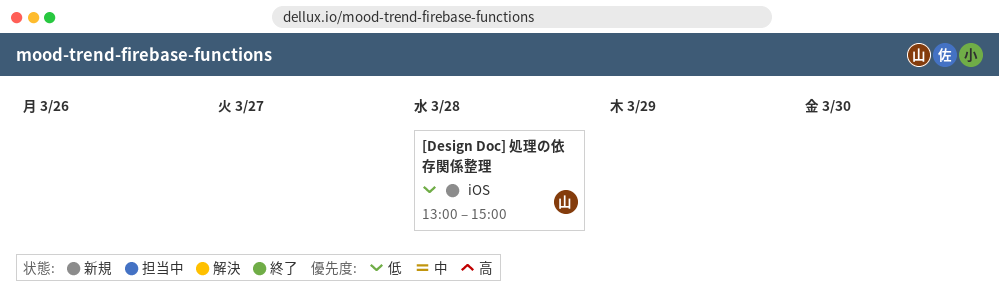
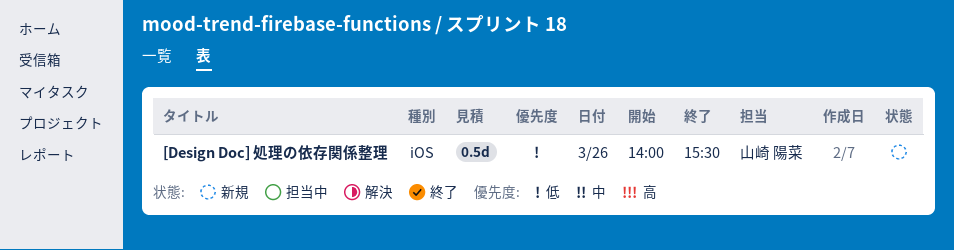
[Design Doc] 処理の依存関係整理, day: Mar 28 -> Mar 26
[Design Doc] 処理の依存関係整理, begins: 13:00 -> 14:00
[Design Doc] 処理の依存関係整理, ends: 15:00 -> 15:30

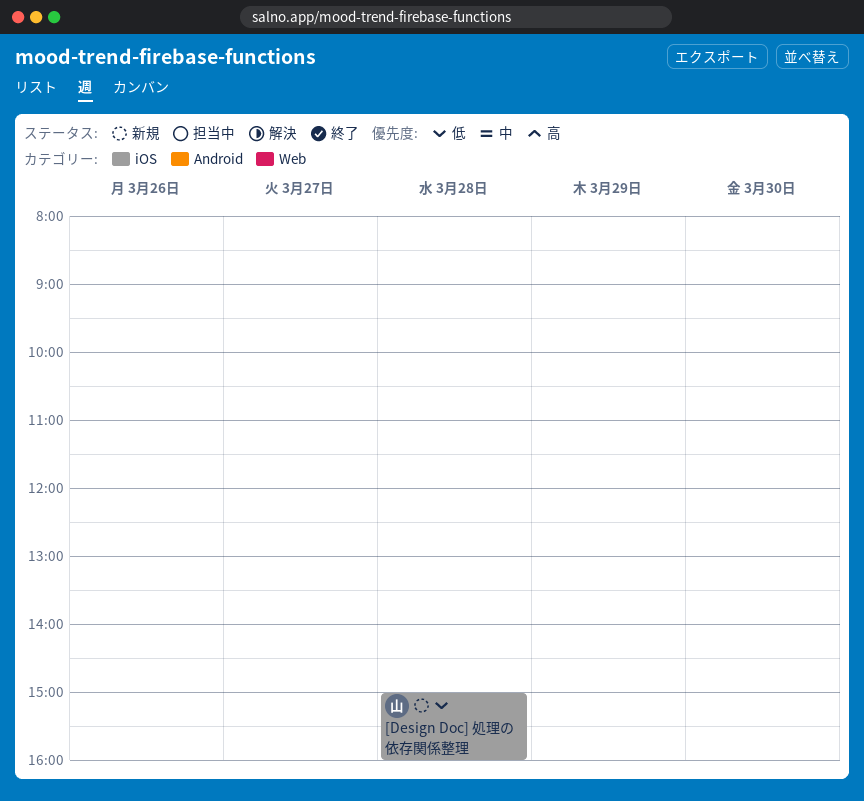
[Design Doc] 処理の依存関係整理, day: Mar 26 -> Mar 28
[Design Doc] 処理の依存関係整理, begins: 14:00 -> 15:00
[Design Doc] 処理の依存関係整理, ends: 15:30 -> 16:00

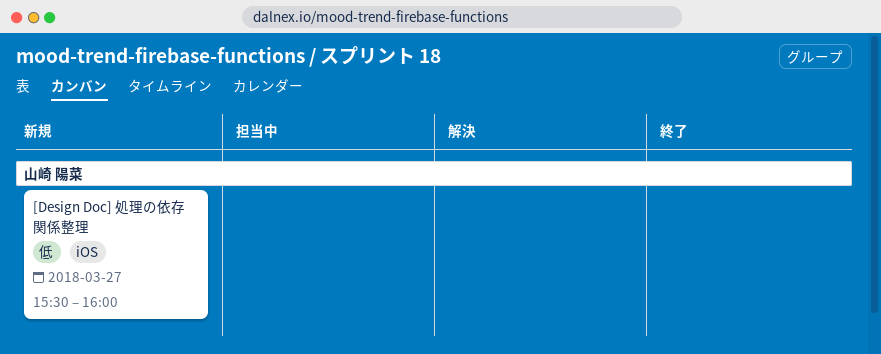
[Design Doc] 処理の依存関係整理, day: Mar 28 -> Mar 27
[Design Doc] 処理の依存関係整理, begins: 15:00 -> 15:30

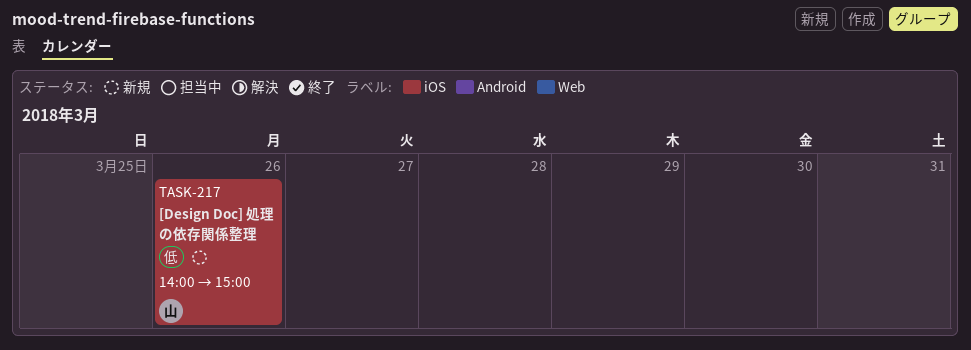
[Design Doc] 処理の依存関係整理, day: Mar 27 -> Mar 26
[Design Doc] 処理の依存関係整理, begins: 15:30 -> 14:00
[Design Doc] 処理の依存関係整理, ends: 16:00 -> 15:00

